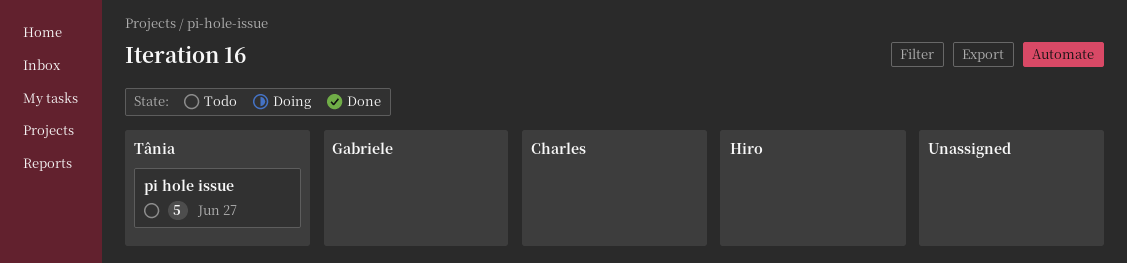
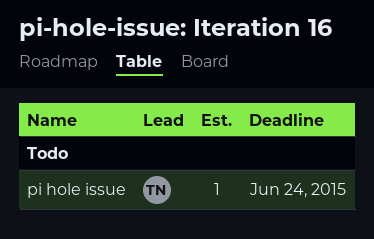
pi hole issue, estimate: 5 -> 1
pi hole issue, due: Jun 27 -> Jun 24

